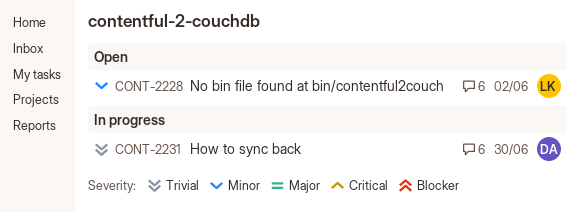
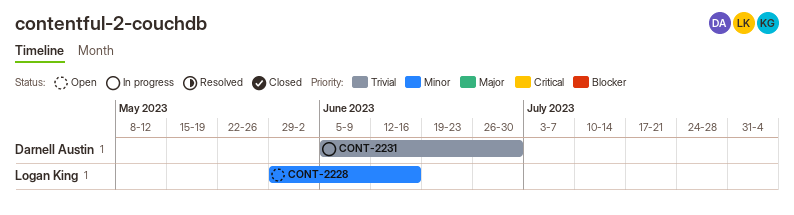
CONT-2228, due: Jun 2 -> Jun 16

